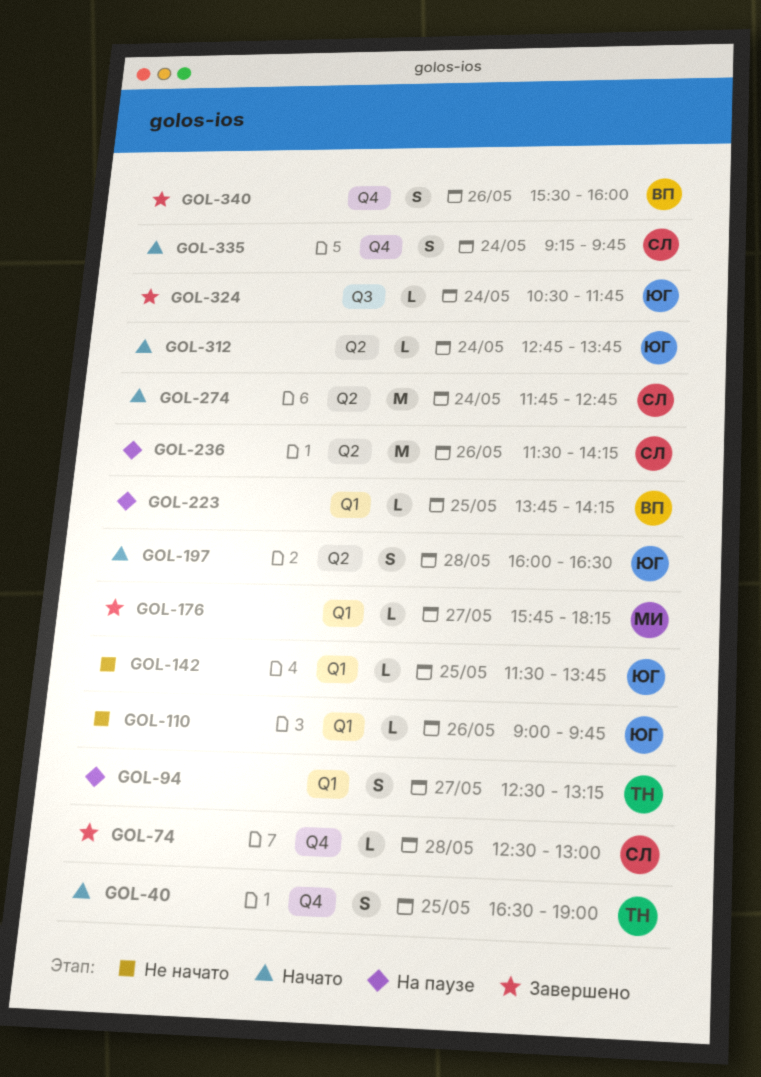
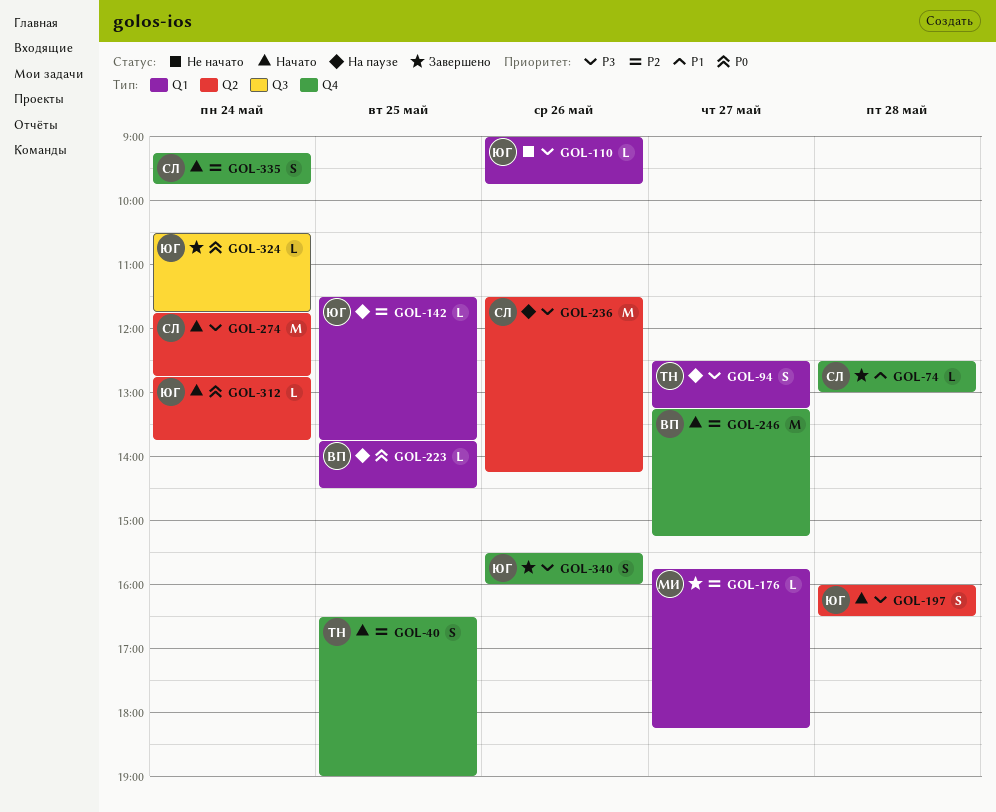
GOL-142, status: Не начато -> На паузе
GOL-223, ends: 14:15 -> 14:30
GOL-246: none -> present
GOL-340, owner: ВП -> ЮГ

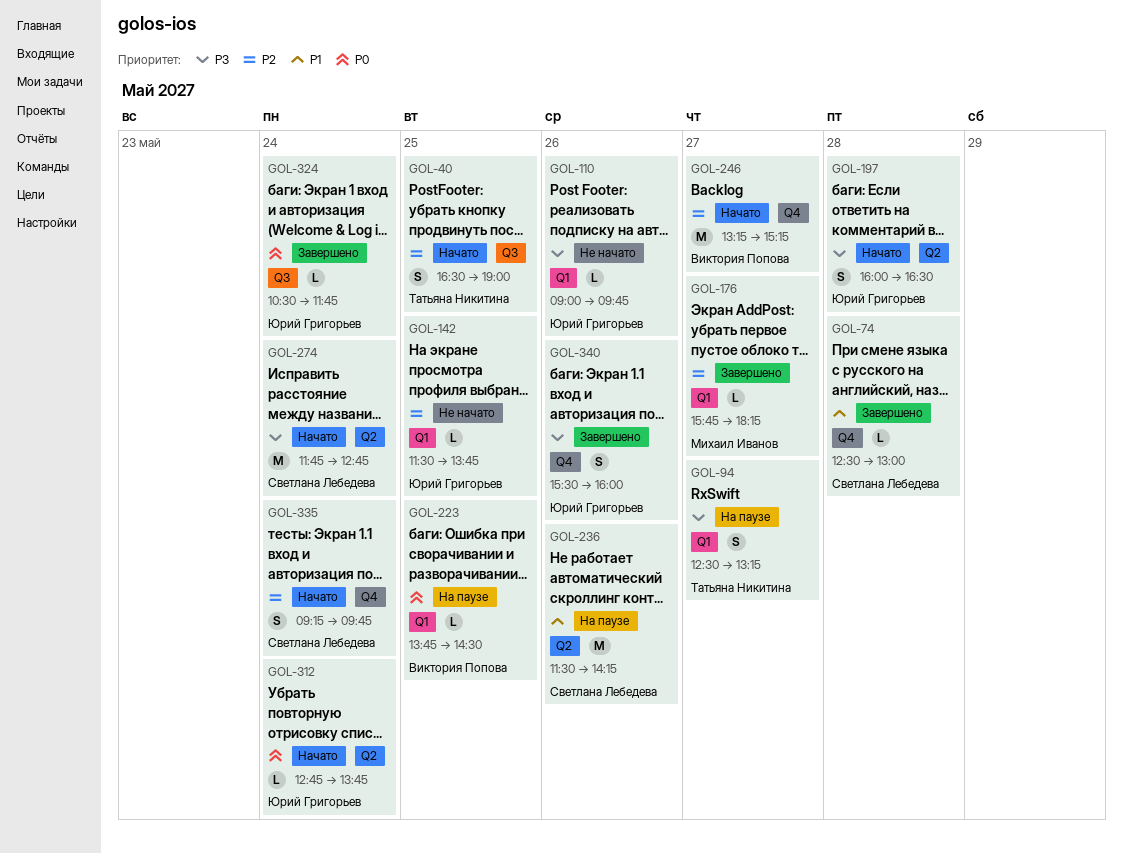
GOL-40, label: Q4 -> Q3
GOL-142, status: На паузе -> Не начато
GOL-236, priority: P3 -> P1

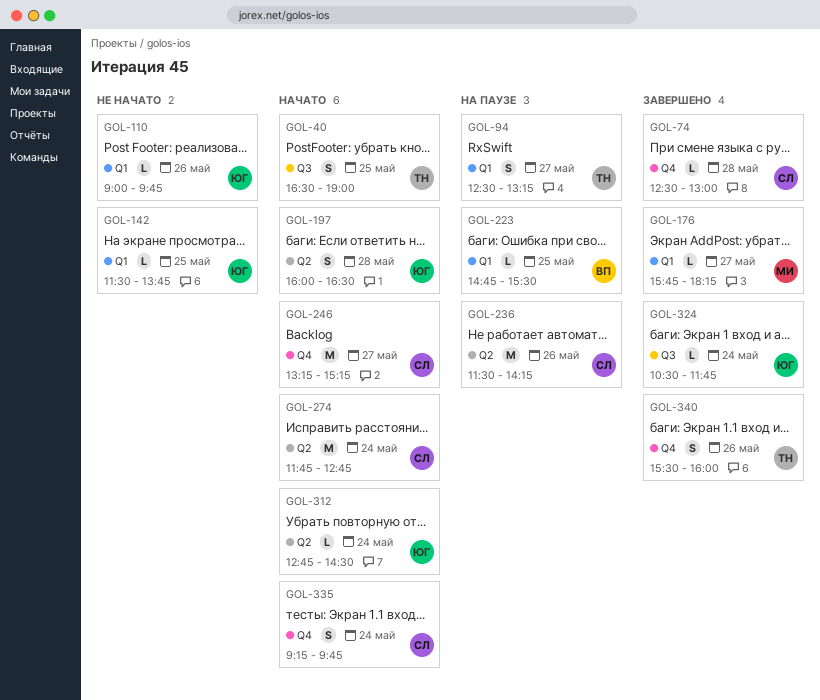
GOL-223, begins: 13:45 -> 14:45
GOL-223, ends: 14:30 -> 15:30
GOL-246, owner: Виктория Попова -> Светлана Лебедева
GOL-312, ends: 13:45 -> 14:30
GOL-340, owner: Юрий Григорьев -> Татьяна Никитина

